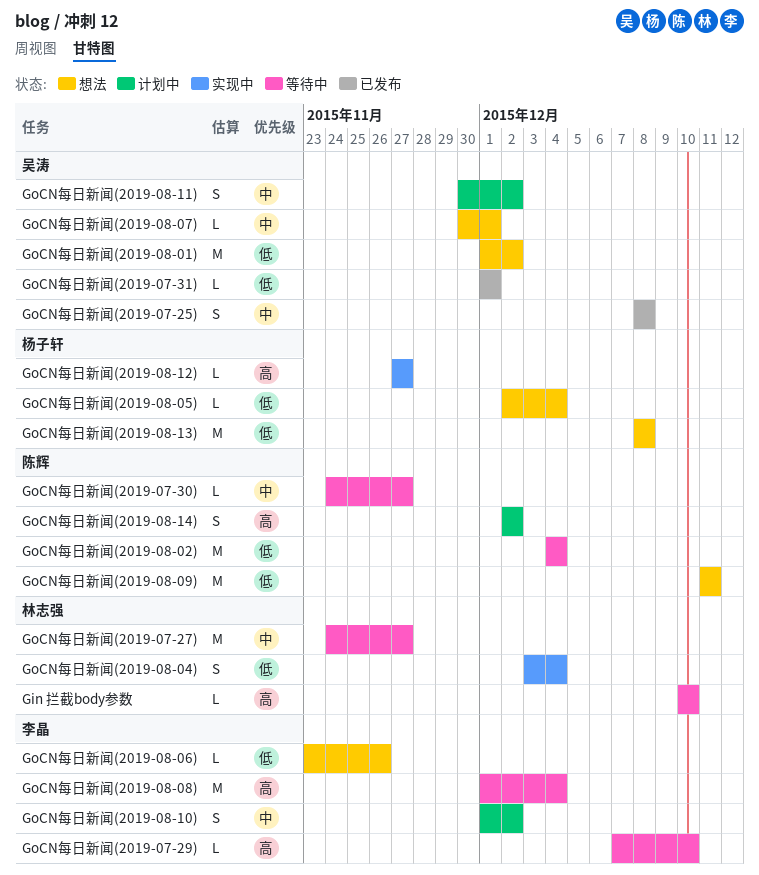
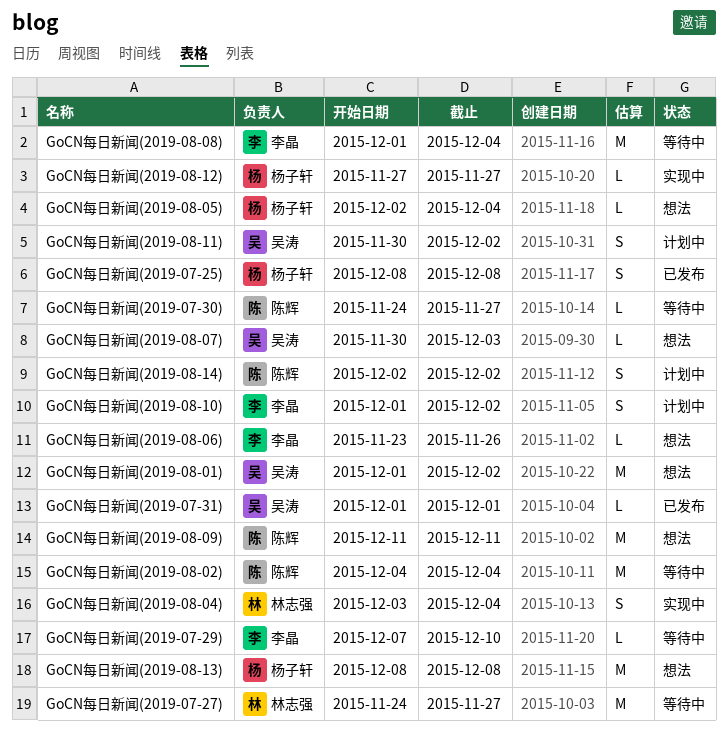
Gin 拦截body参数: present -> none
GoCN每日新闻(2019-07-25), owner: 吴涛 -> 杨子轩
GoCN每日新闻(2019-08-07), due: Dec 1 -> Dec 3

